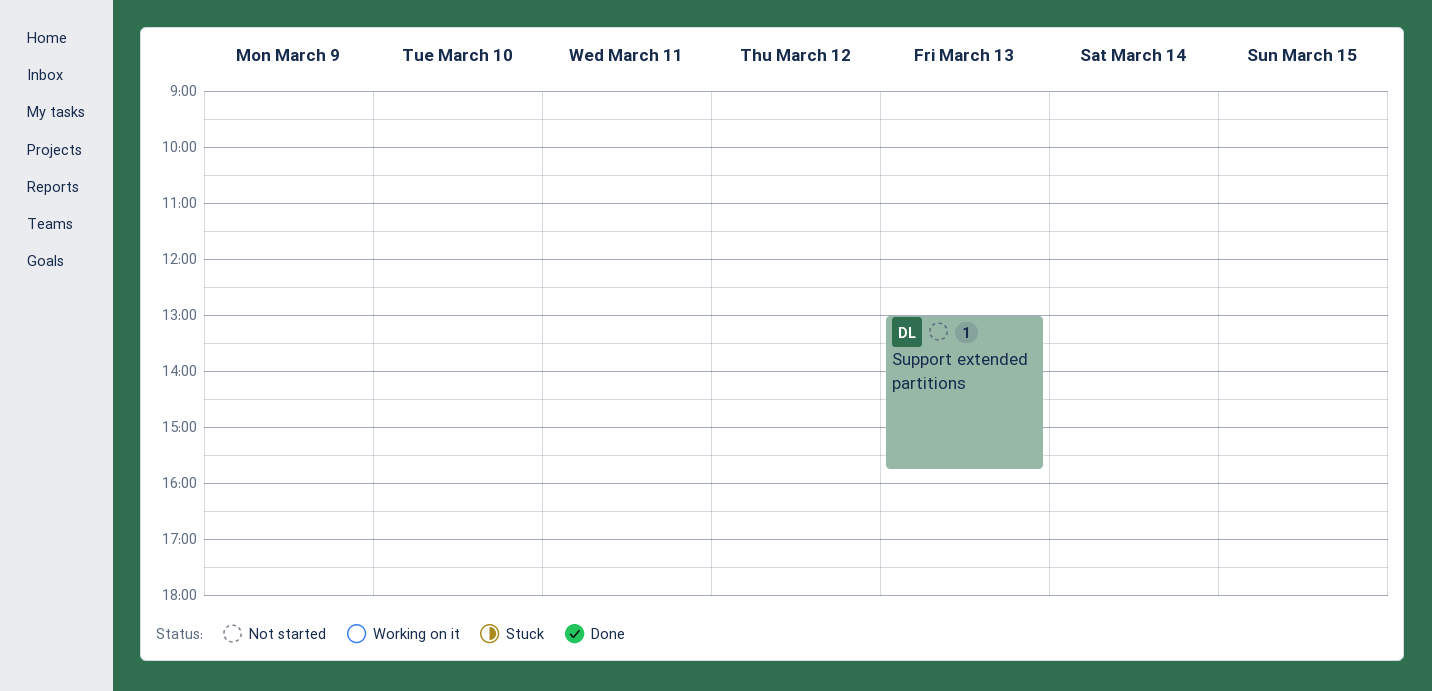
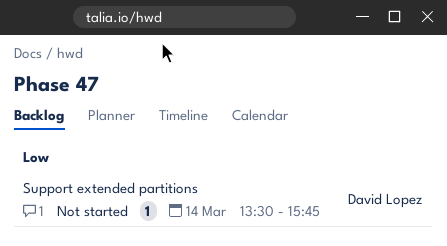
Support extended partitions, day: Mar 13 -> Mar 14
Support extended partitions, begins: 13:00 -> 13:30

